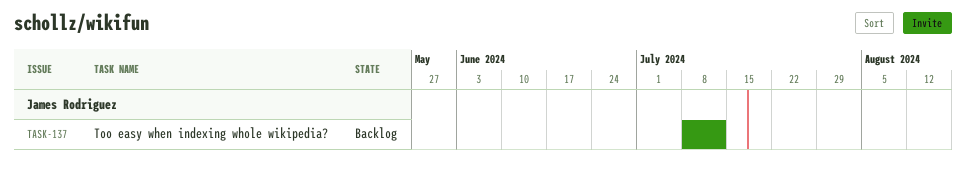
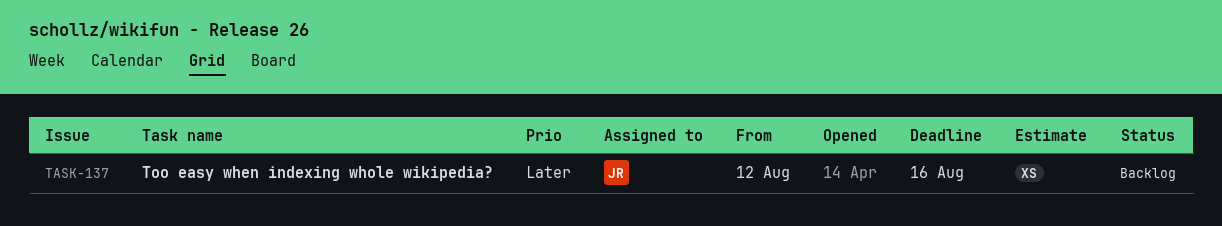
TASK-137, start: Jul 8 -> Aug 12
TASK-137, due: Jul 12 -> Aug 16

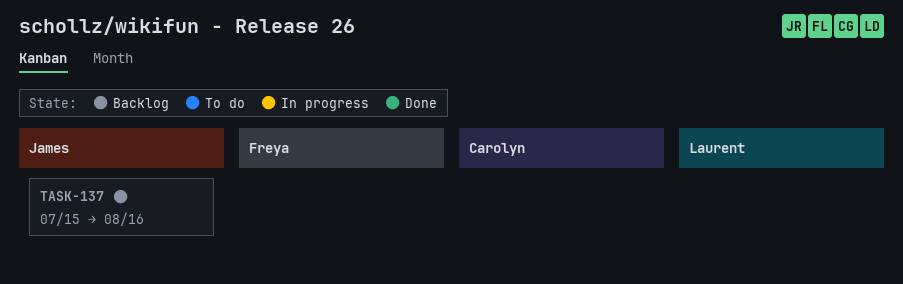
TASK-137, start: Aug 12 -> Jul 15

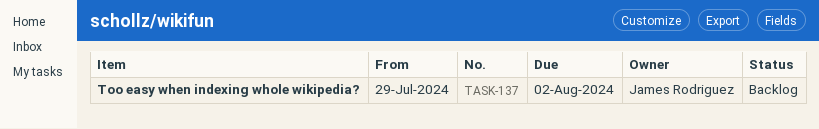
TASK-137, start: Jul 15 -> Jul 29
TASK-137, due: Aug 16 -> Aug 2

